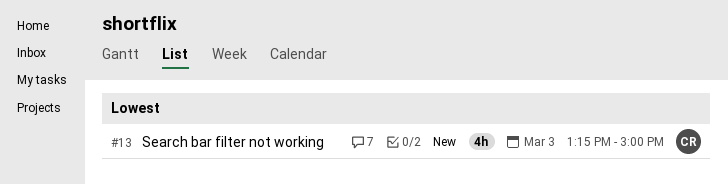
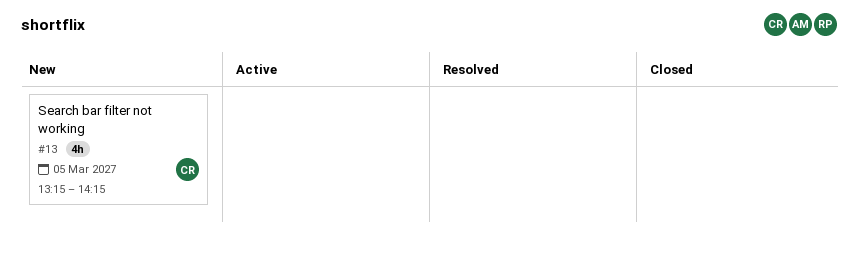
#13, day: Mar 3 -> Mar 5
#13, ends: 15:00 -> 14:15

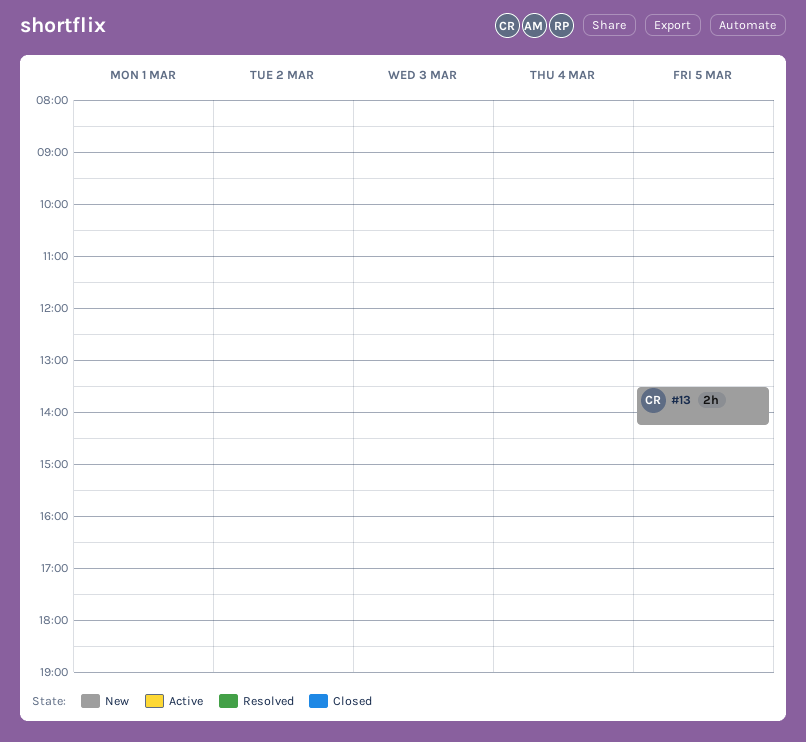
#13, estimate: 4h -> 2h
#13, begins: 13:15 -> 13:30

